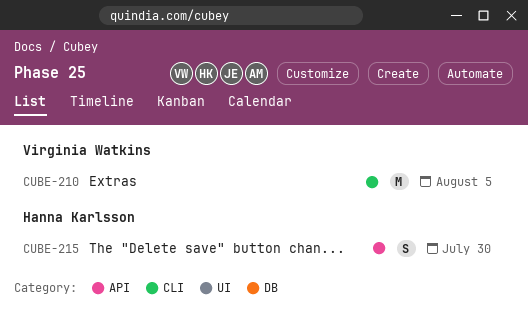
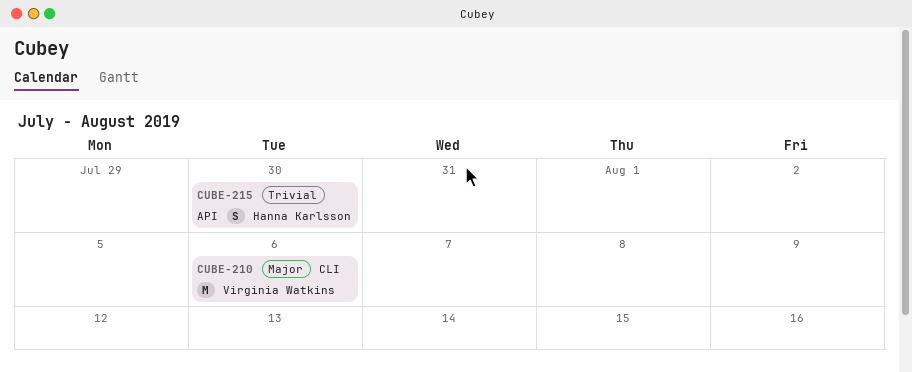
CUBE-210, due: Aug 5 -> Aug 6

